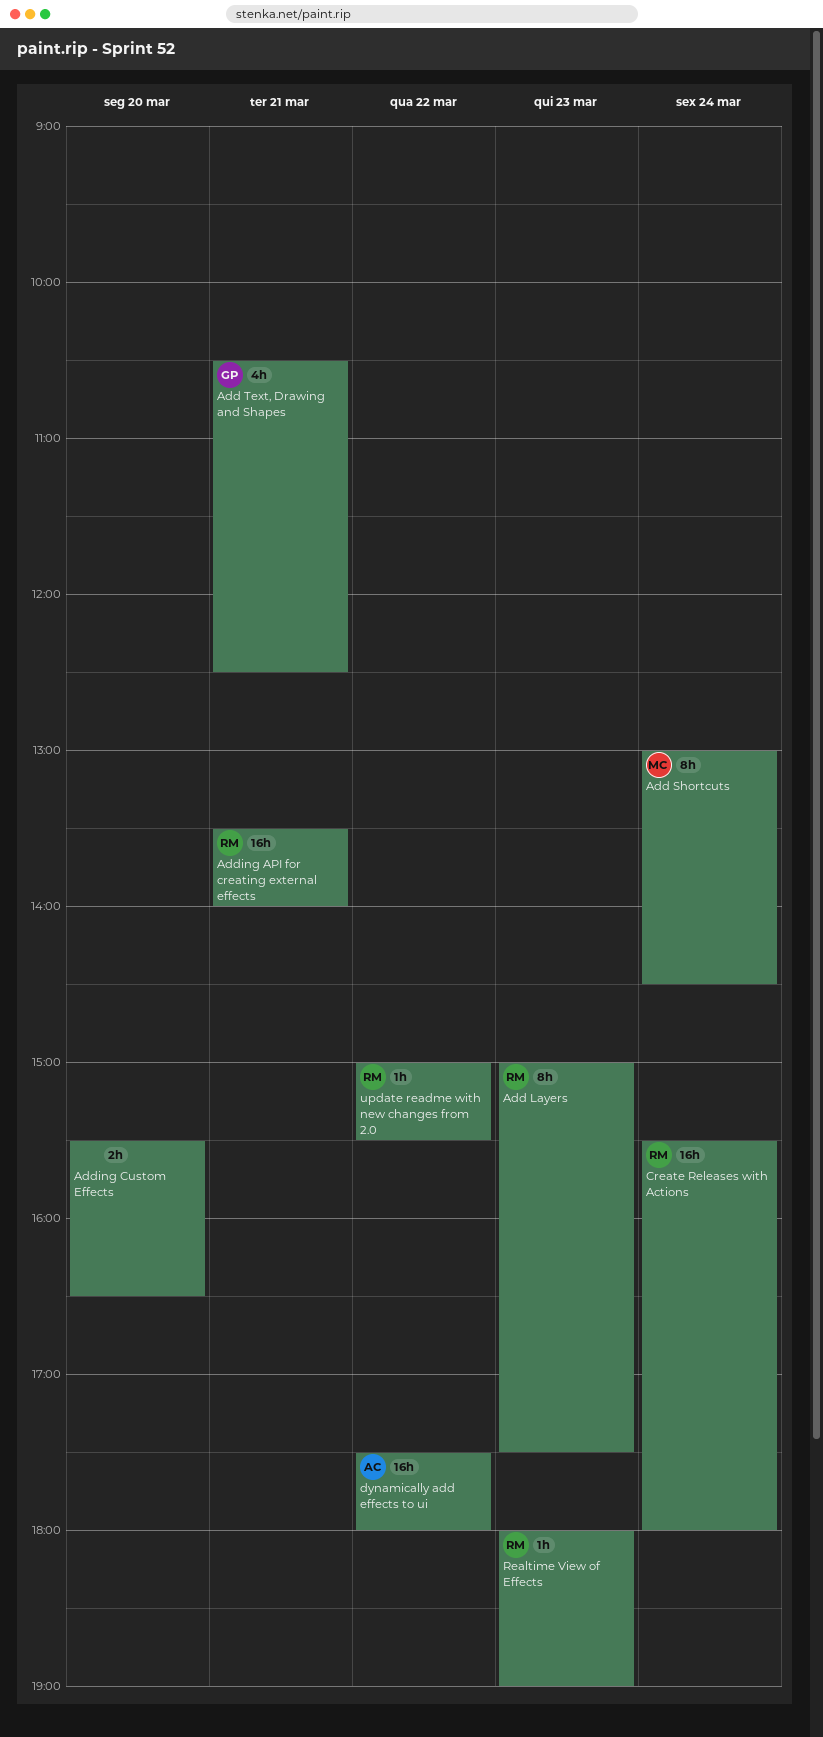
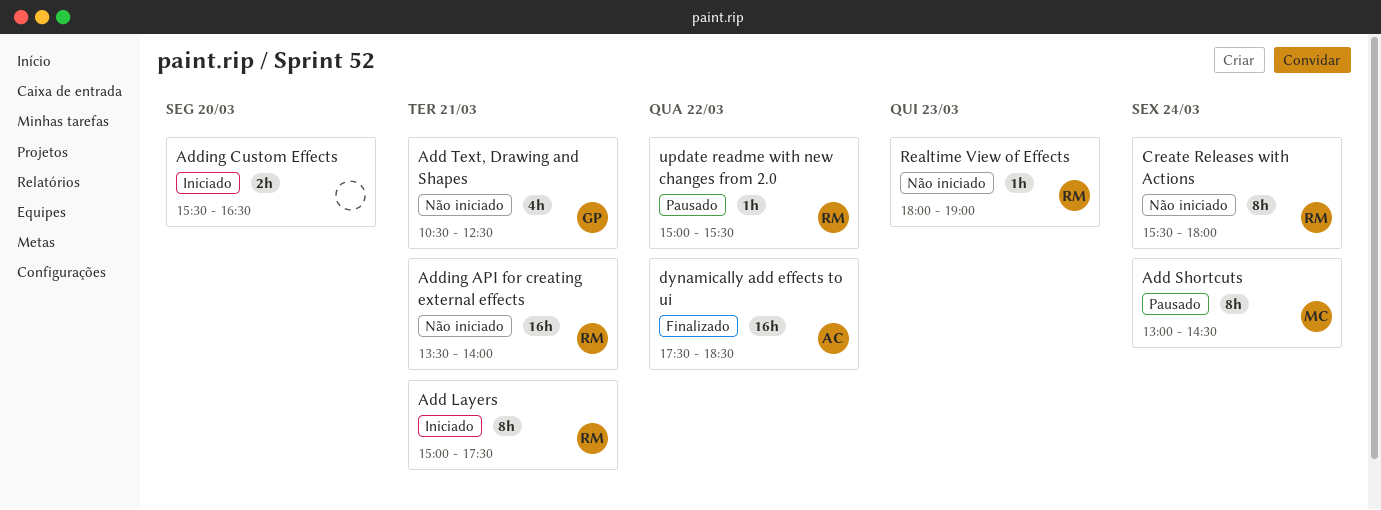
Add Layers, day: Mar 23 -> Mar 21
Create Releases with Actions, estimate: 16h -> 8h
dynamically add effects to ui, ends: 18:00 -> 18:30

